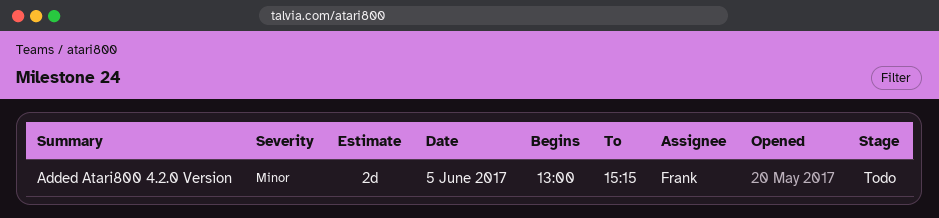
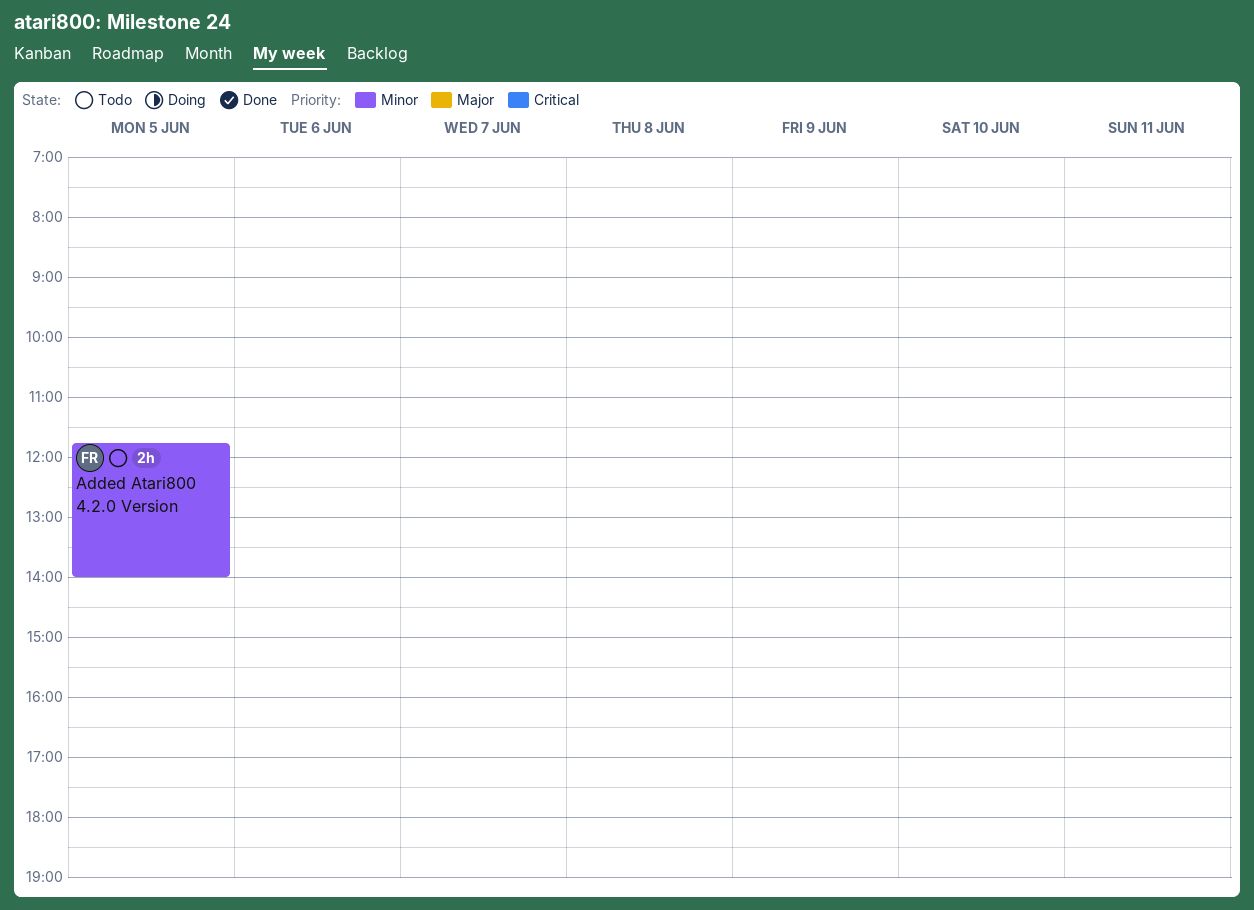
Added Atari800 4.2.0 Version, estimate: 2d -> 2h
Added Atari800 4.2.0 Version, begins: 13:00 -> 11:45
Added Atari800 4.2.0 Version, ends: 15:15 -> 14:00

